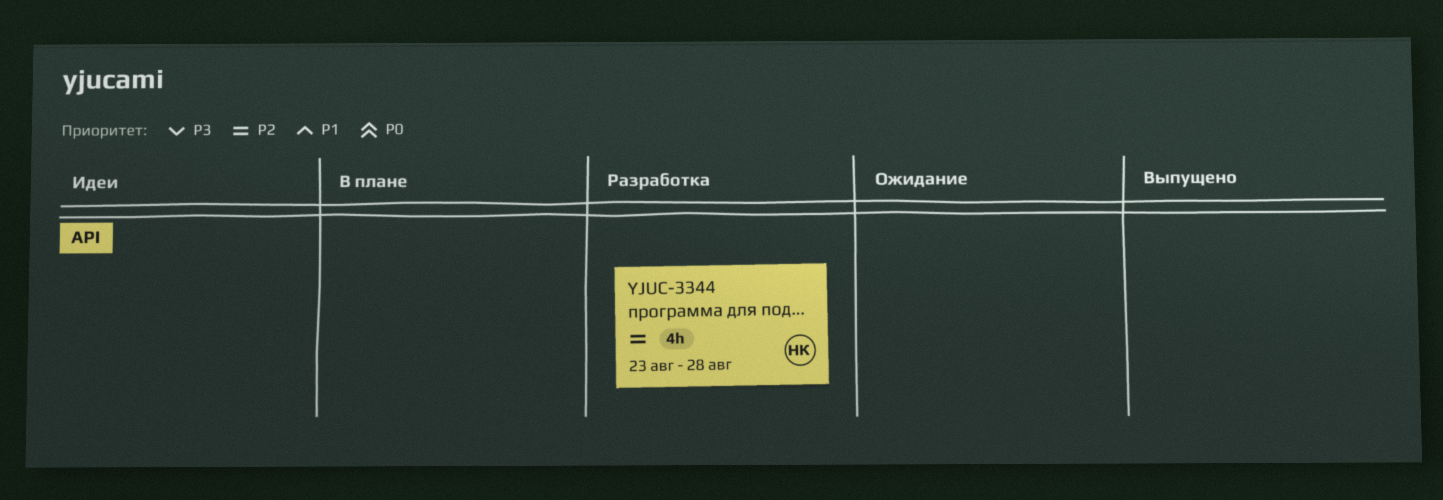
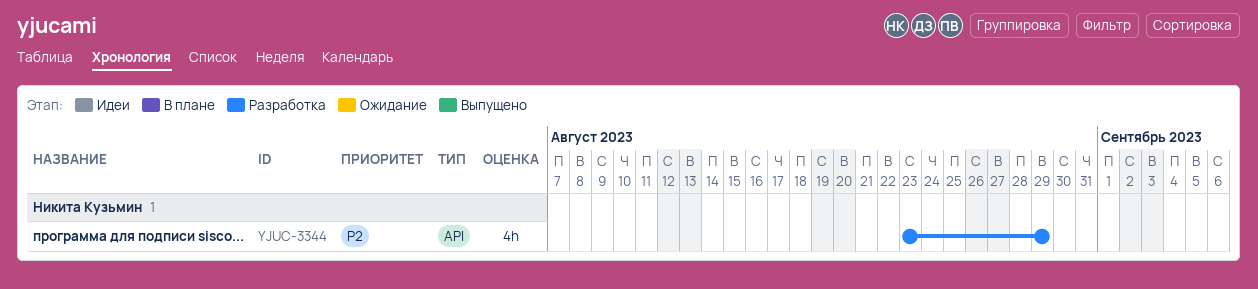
YJUC-3344, due: Aug 28 -> Aug 29

